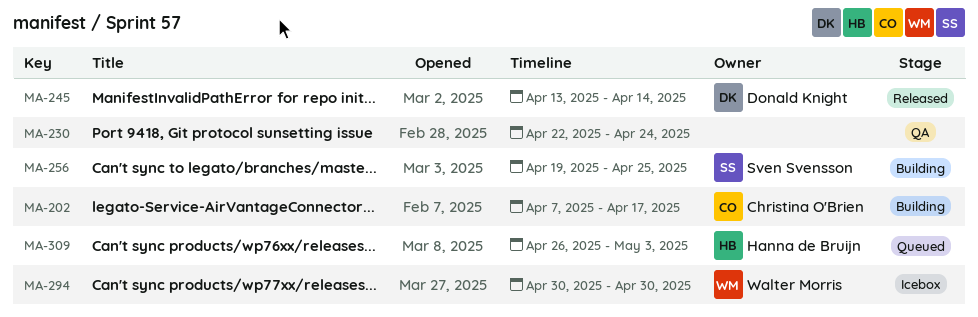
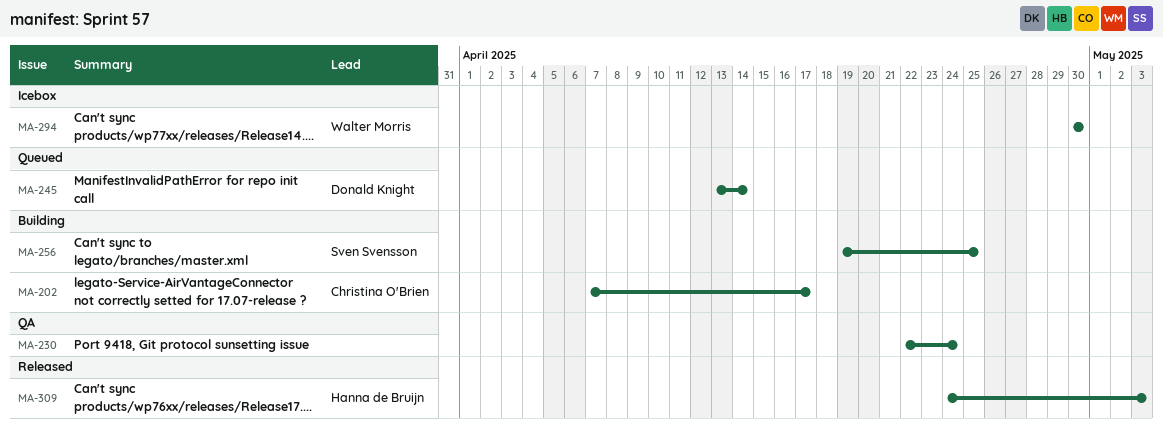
MA-245, status: Released -> Queued
MA-309, status: Queued -> Released
MA-309, start: Apr 26 -> Apr 24

